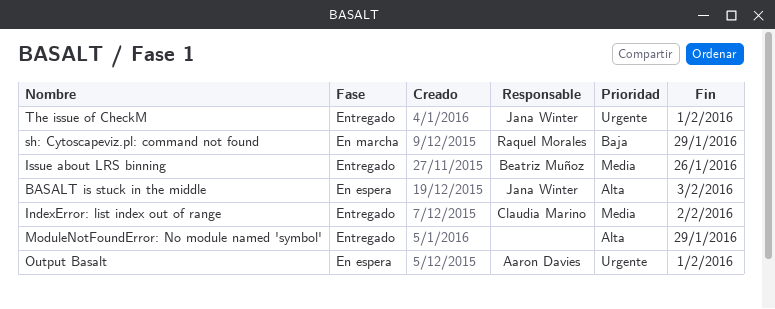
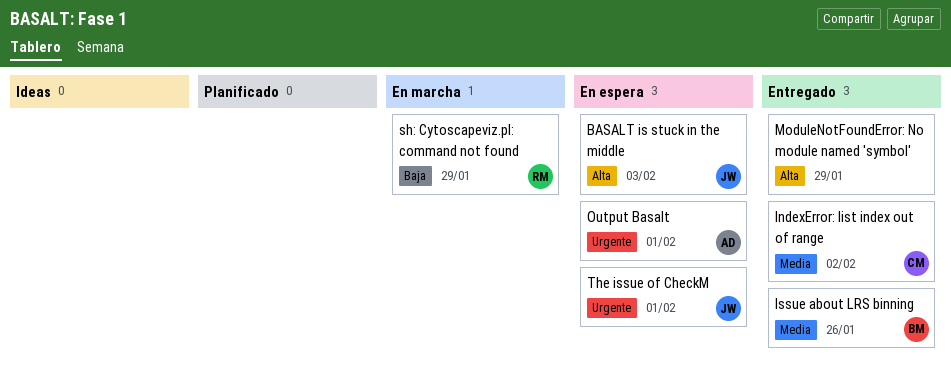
The issue of CheckM, status: Entregado -> En espera

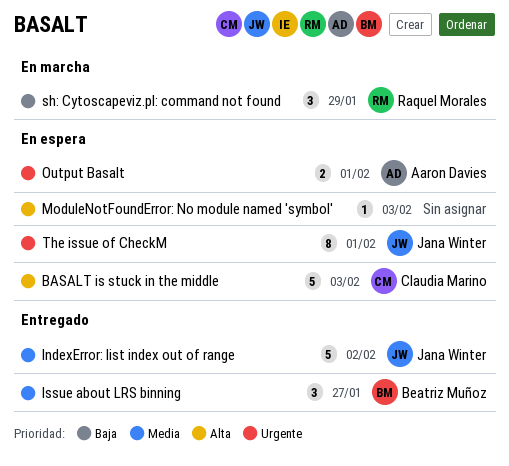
BASALT is stuck in the middle, owner: Jana Winter -> Claudia Marino
IndexError: list index out of range, owner: Claudia Marino -> Jana Winter
Issue about LRS binning, due: Jan 26 -> Jan 27
ModuleNotFoundError: No module named 'symbol', status: Entregado -> En espera
ModuleNotFoundError: No module named 'symbol', due: Jan 29 -> Feb 3

